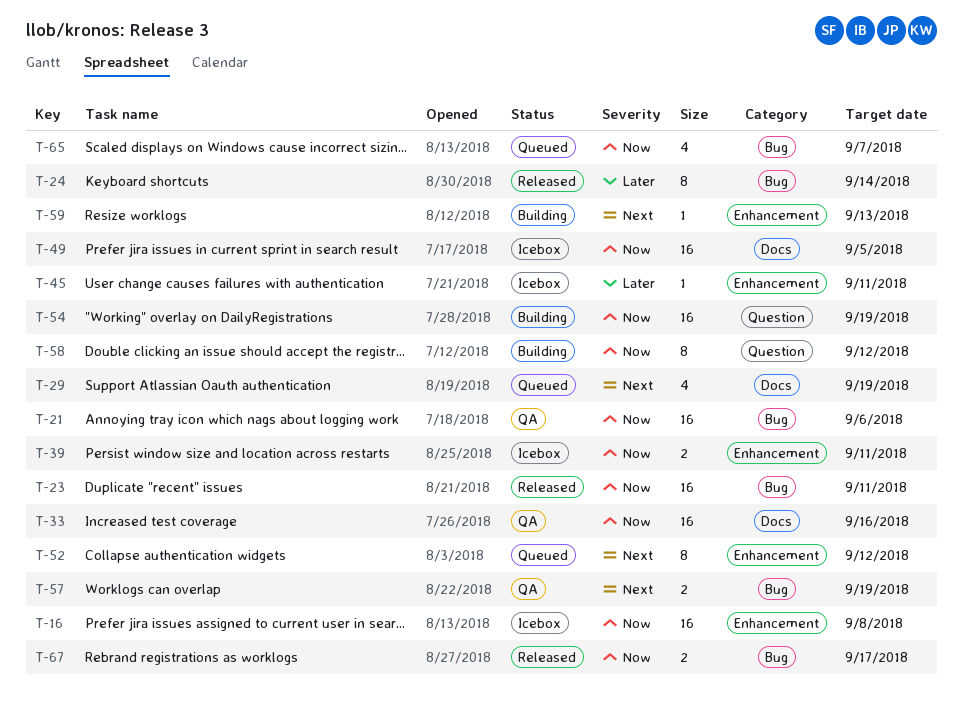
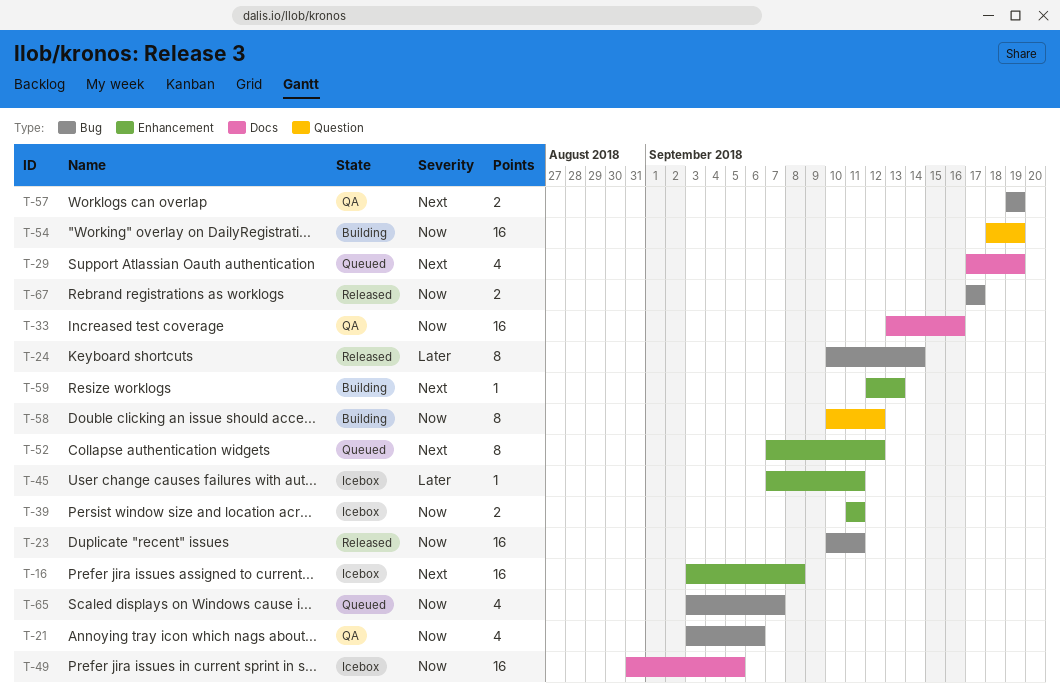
T-16, priority: Now -> Next
T-21, estimate: 16 -> 4

